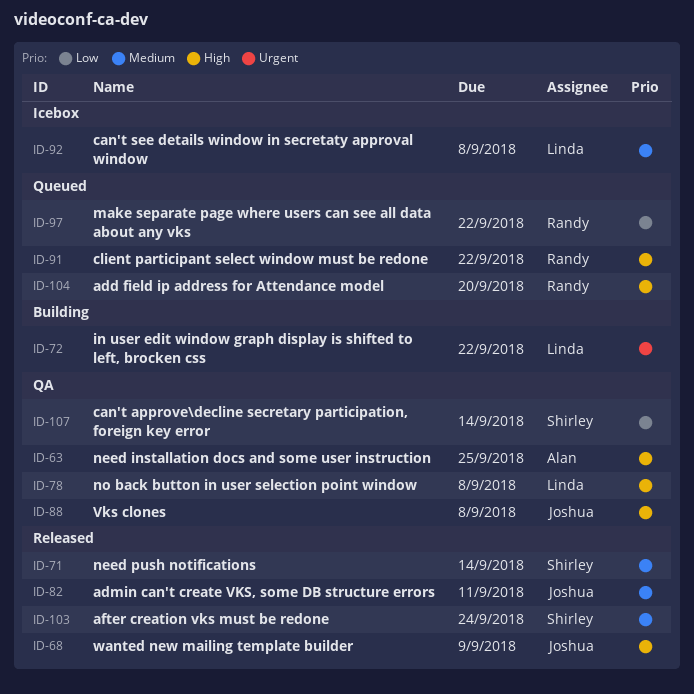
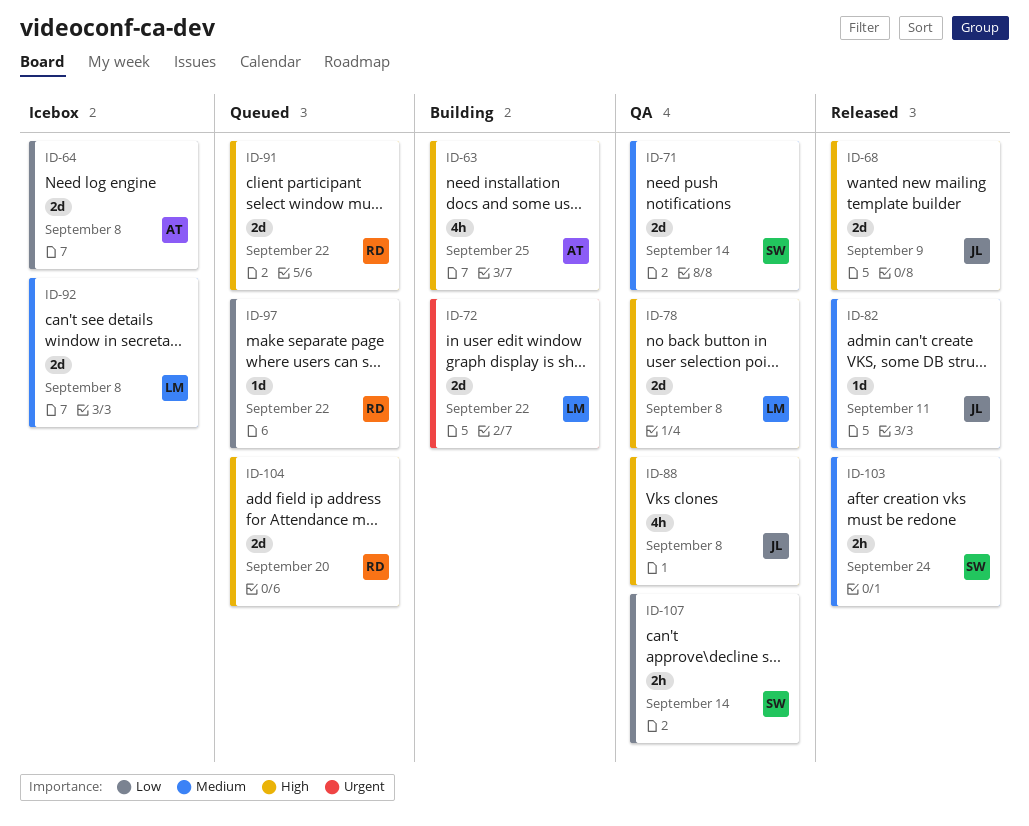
ID-63, status: QA -> Building
ID-64: none -> present
ID-71, status: Released -> QA

